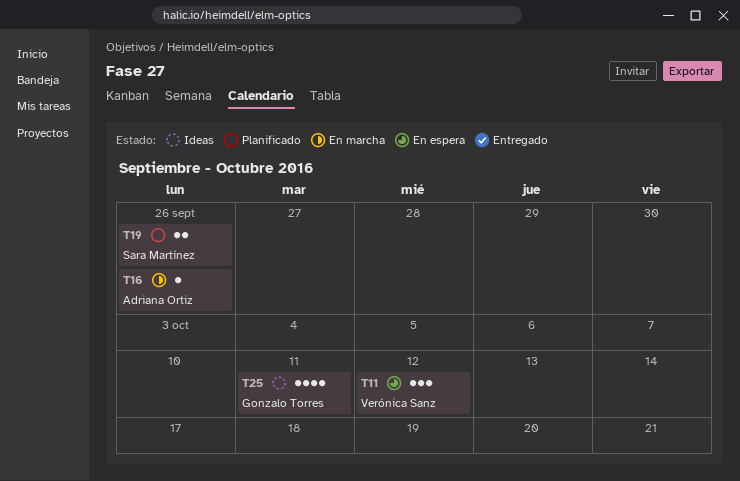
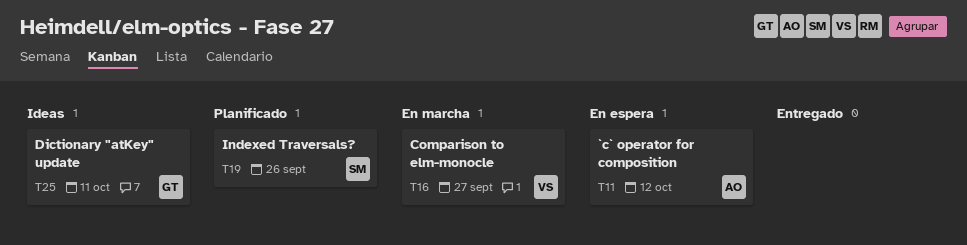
T11, owner: Verónica Sanz -> Adriana Ortiz
T16, owner: Adriana Ortiz -> Verónica Sanz
T16, due: Sep 26 -> Sep 27

